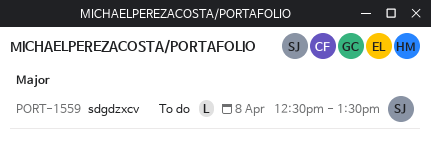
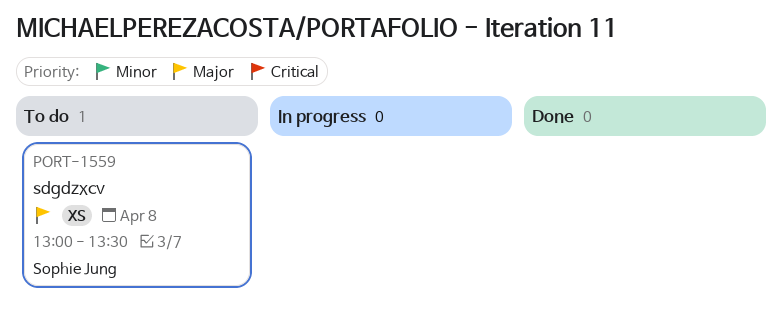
PORT-1559, estimate: L -> XS
PORT-1559, begins: 12:30 -> 13:00

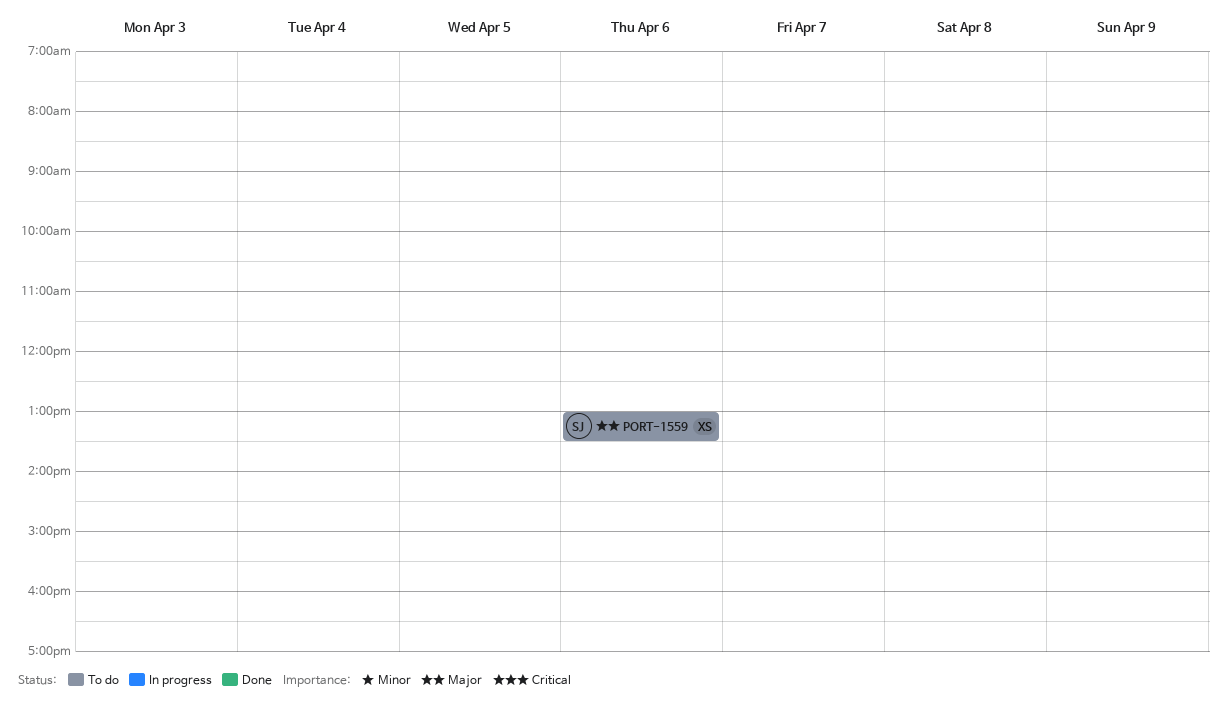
PORT-1559, day: Apr 8 -> Apr 6

